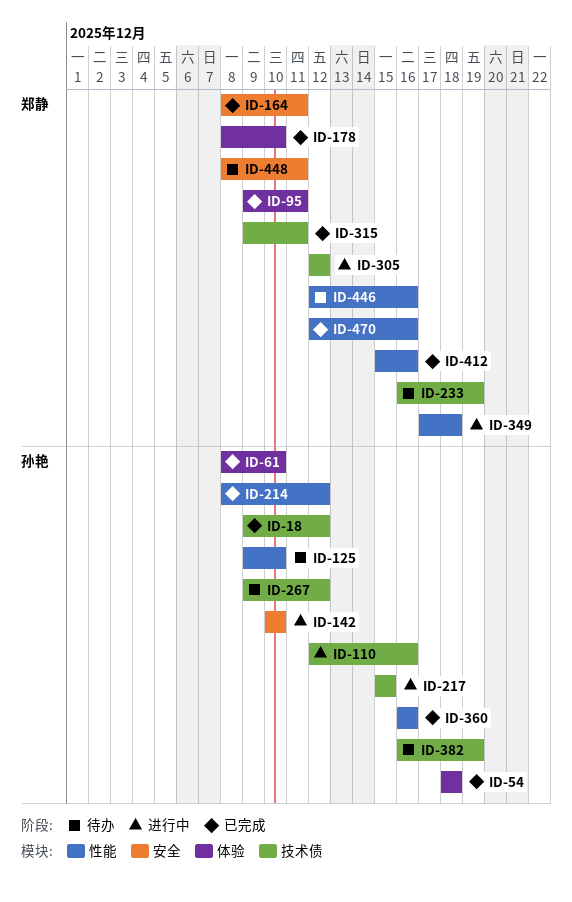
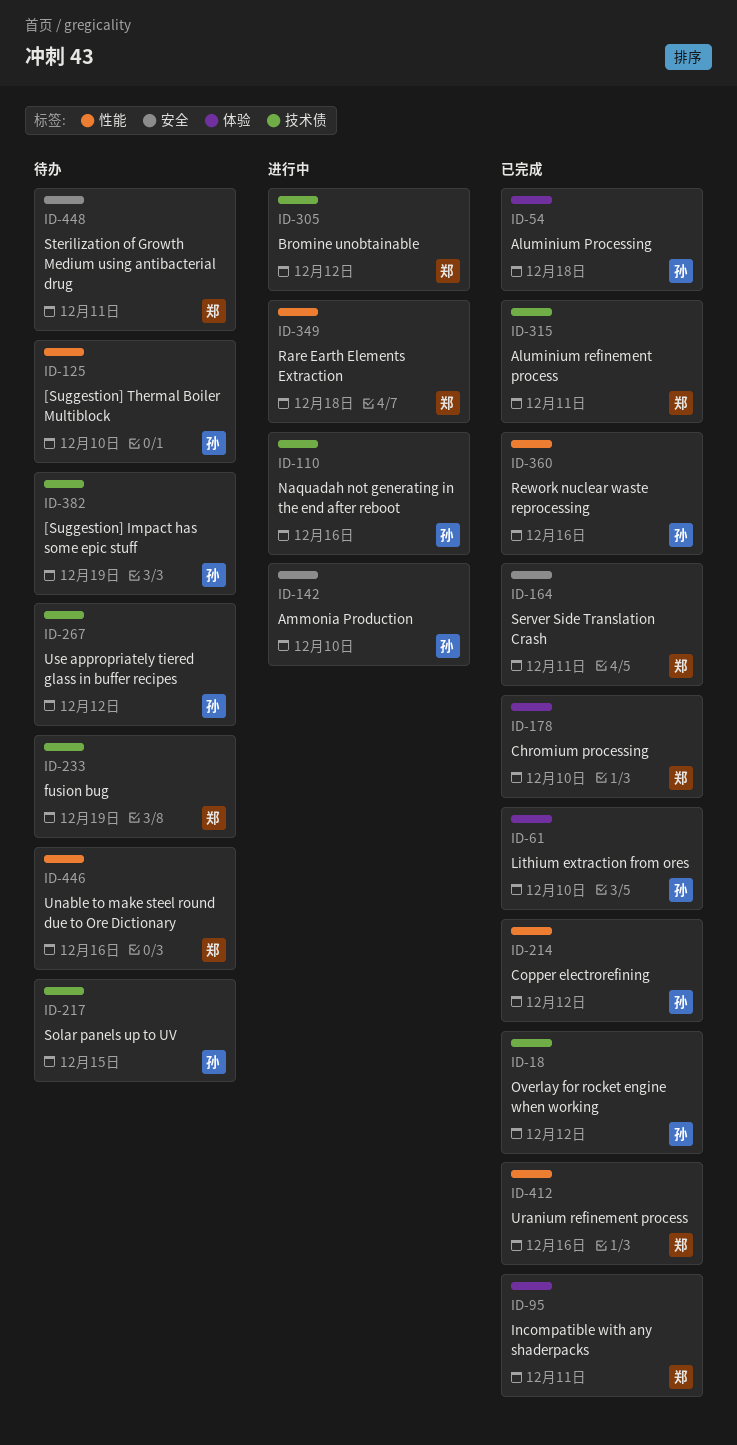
ID-217, status: 进行中 -> 待办
ID-470: present -> none

